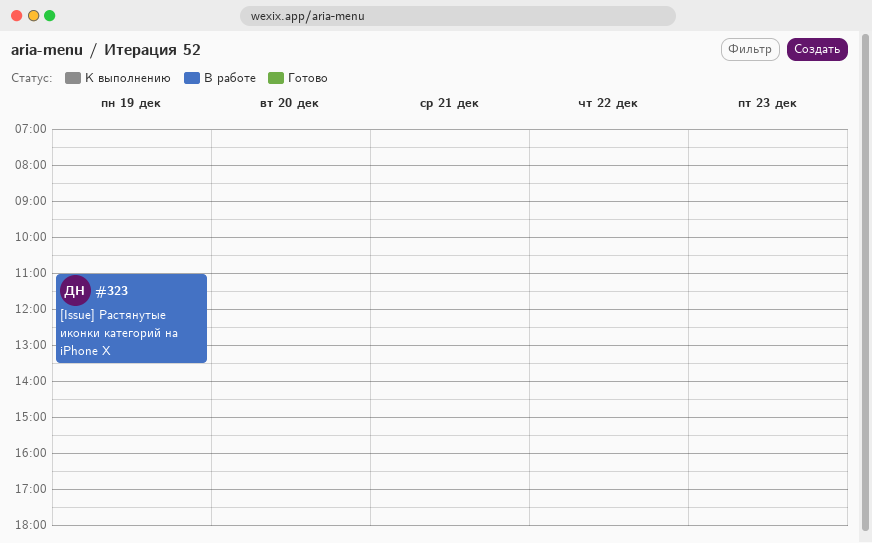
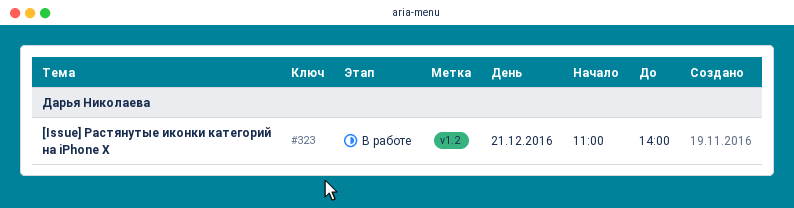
#323, day: Dec 19 -> Dec 21
#323, ends: 13:30 -> 14:00

